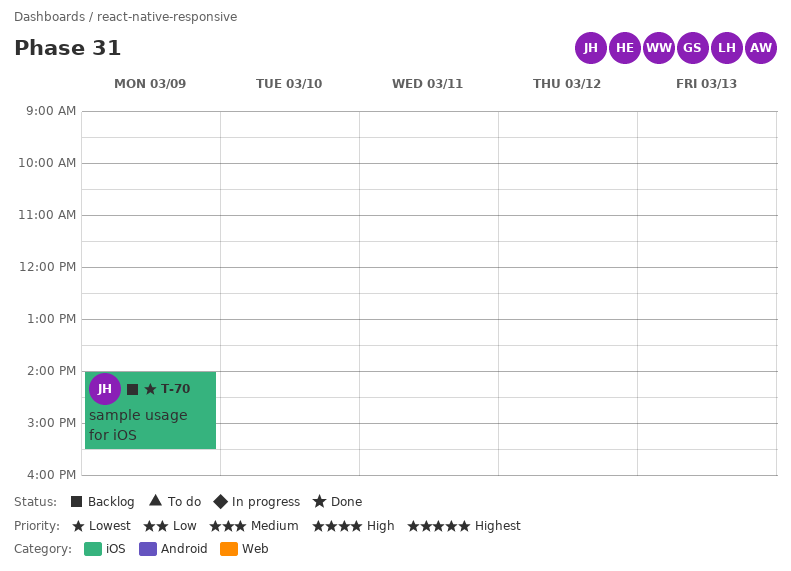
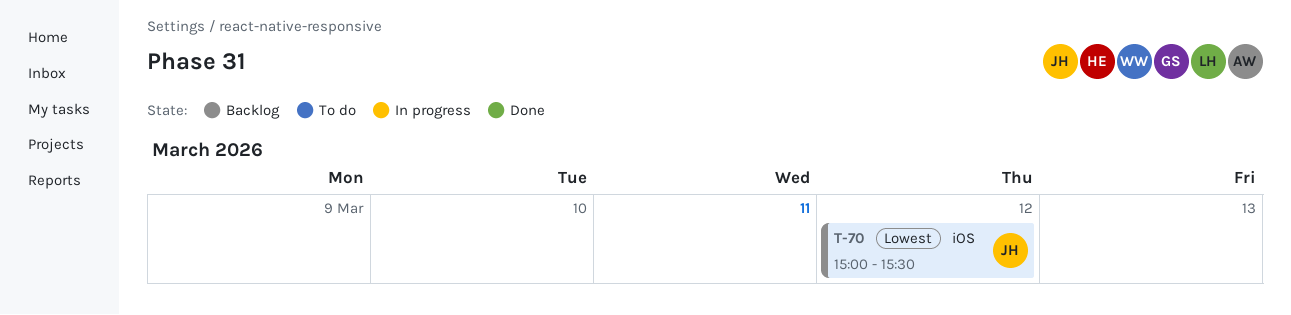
T-70, day: Mar 9 -> Mar 12
T-70, begins: 14:00 -> 15:00

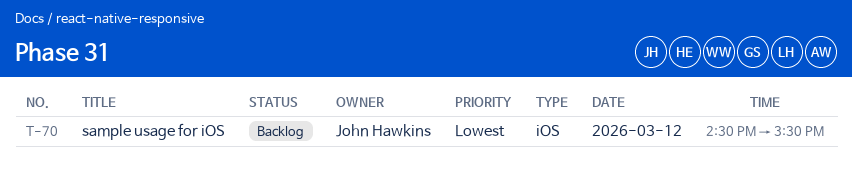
T-70, begins: 15:00 -> 14:30

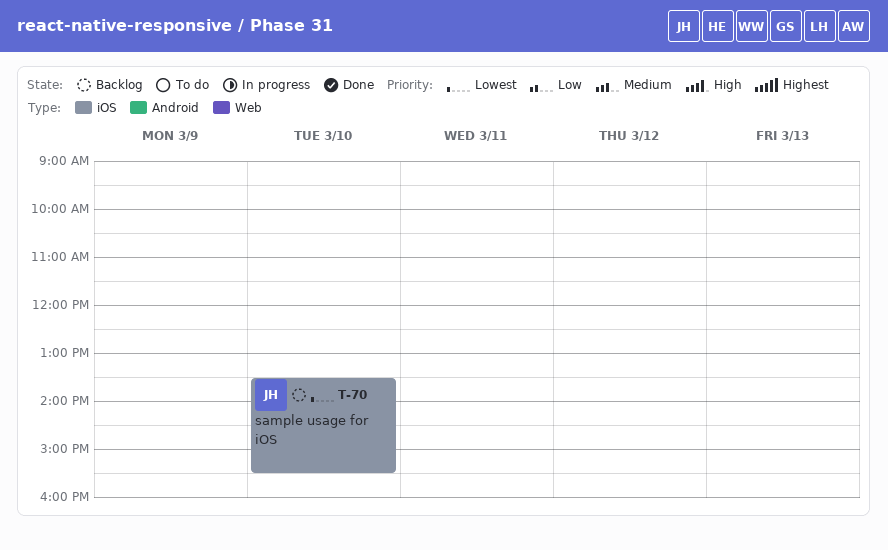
T-70, day: Mar 12 -> Mar 10
T-70, begins: 14:30 -> 13:30

